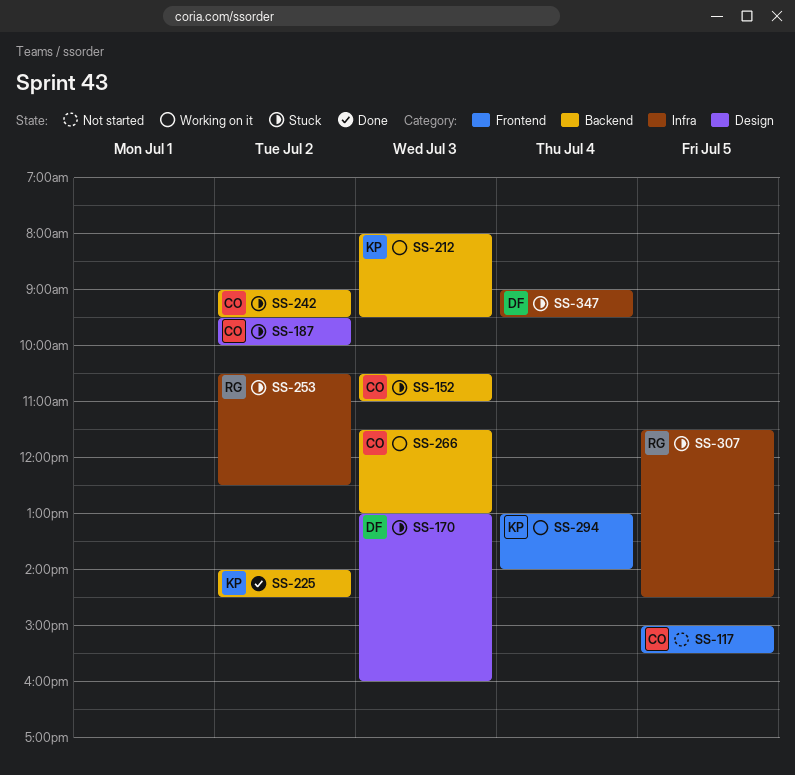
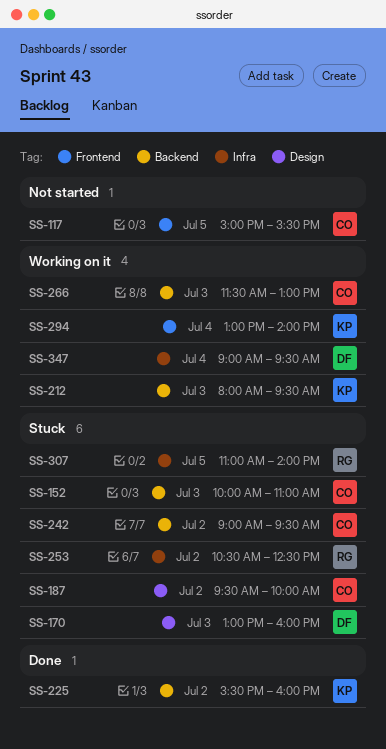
SS-152, begins: 10:30 -> 10:00
SS-225, begins: 14:00 -> 15:30
SS-225, ends: 14:30 -> 16:00
SS-307, begins: 11:30 -> 11:00
SS-307, ends: 14:30 -> 14:00
SS-347, status: Stuck -> Working on it

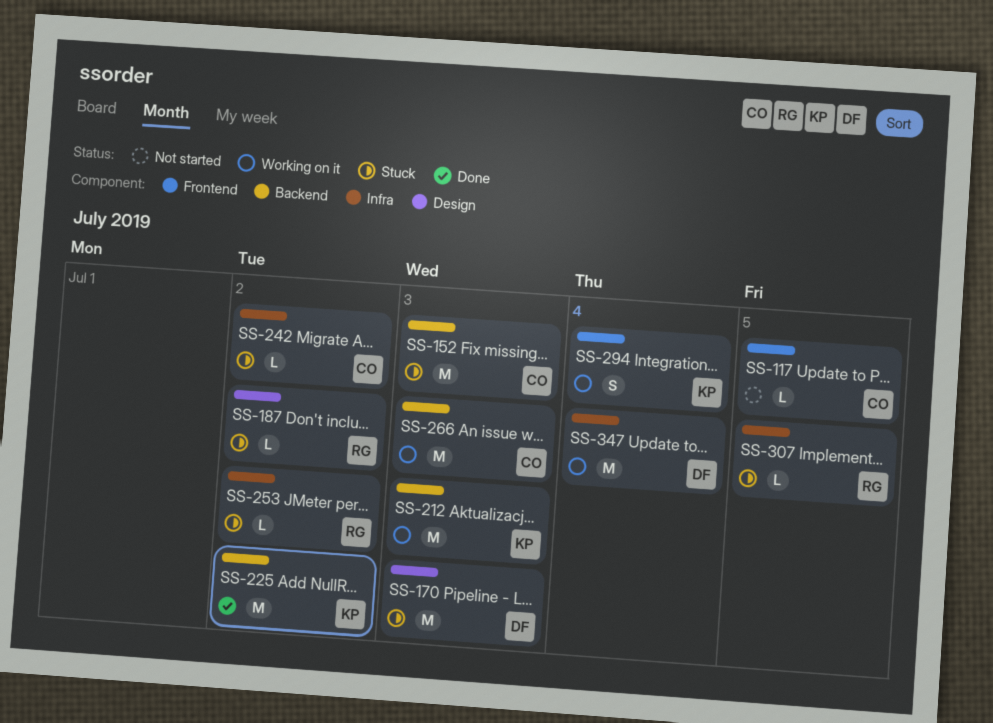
SS-187, owner: CO -> RG
SS-242, label: Backend -> Infra

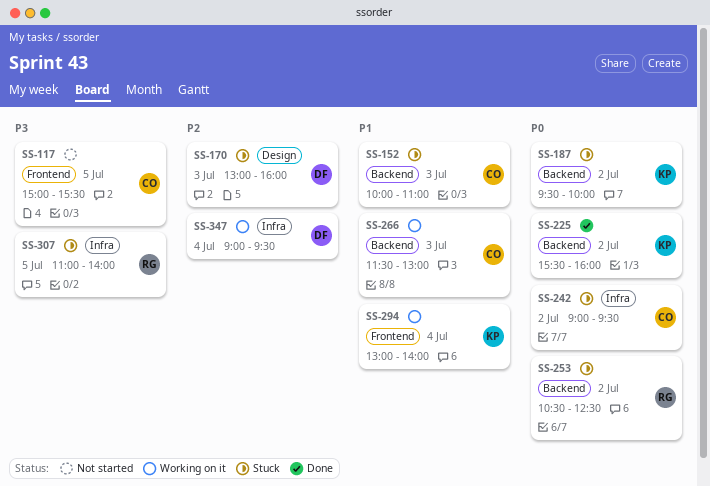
SS-187, owner: RG -> KP
SS-187, label: Design -> Backend
SS-212: present -> none
SS-253, label: Infra -> Backend

